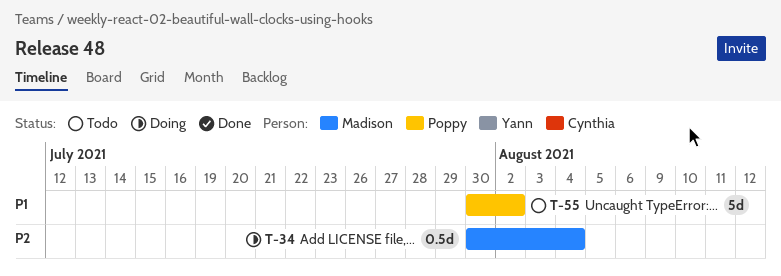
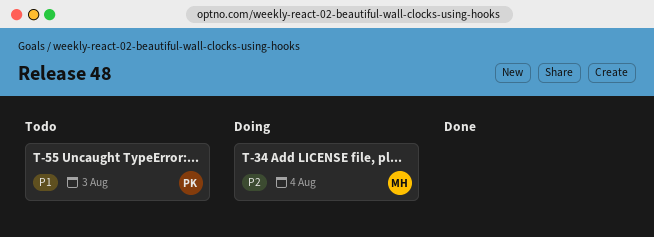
T-55, due: Aug 2 -> Aug 3

